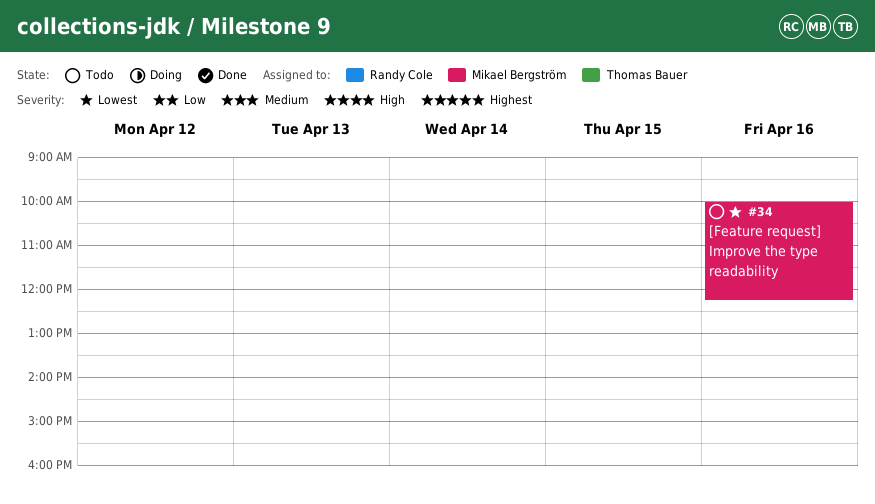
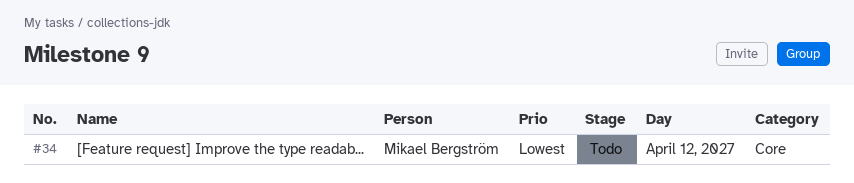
#34, day: Apr 16 -> Apr 12

